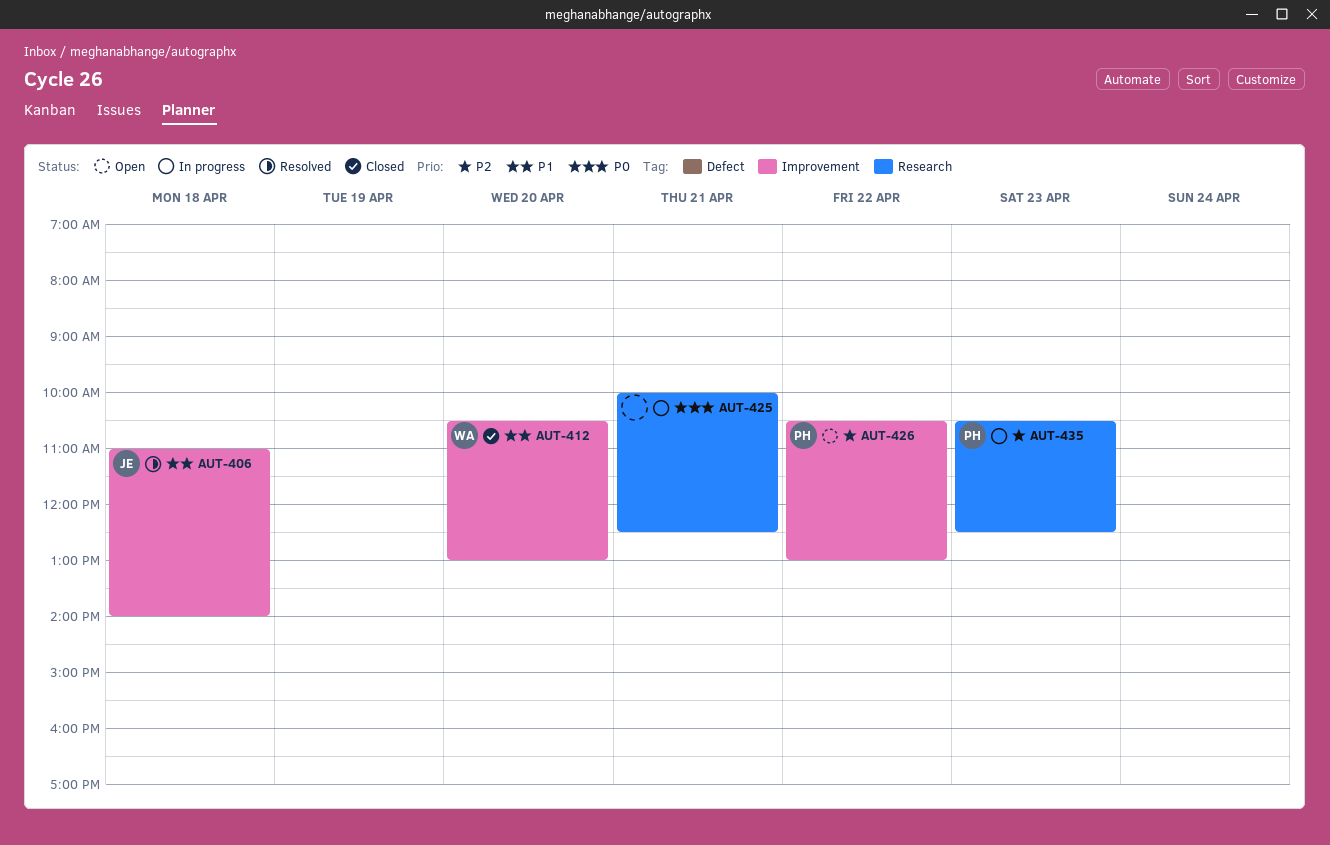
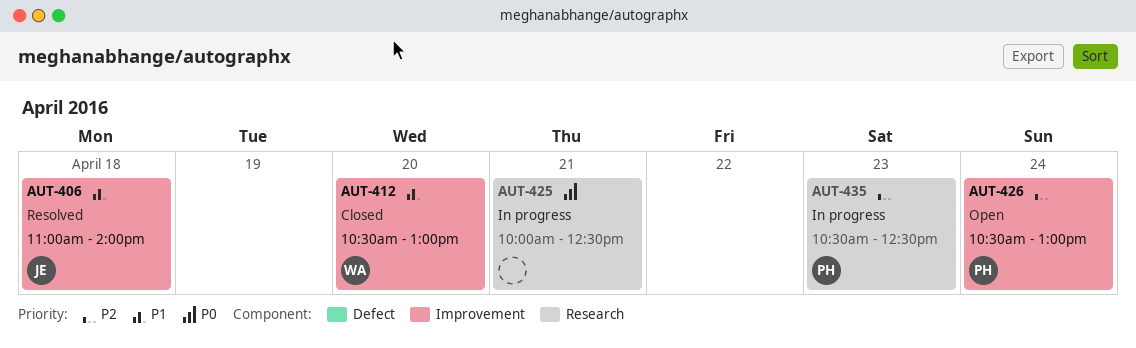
AUT-426, day: Apr 22 -> Apr 24

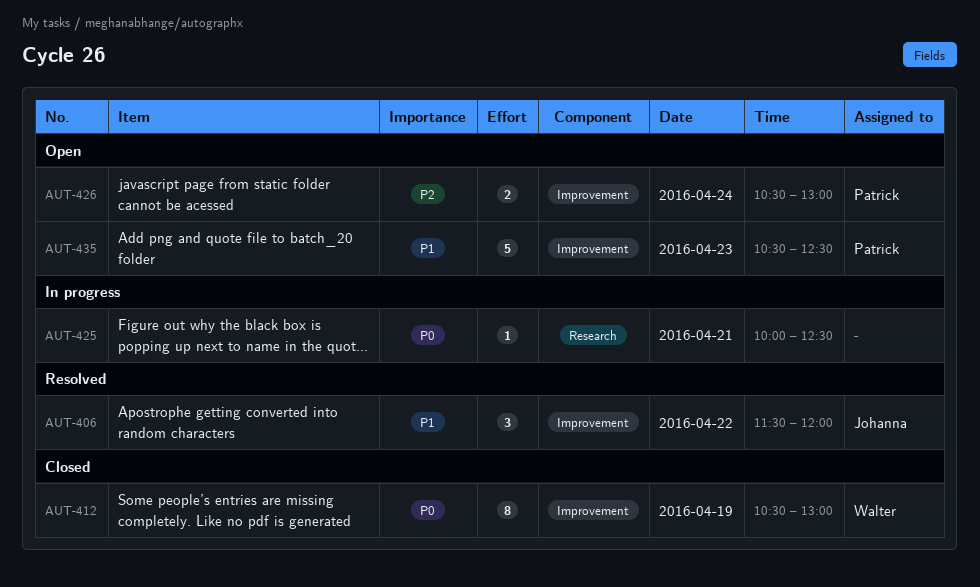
AUT-406, day: Apr 18 -> Apr 22
AUT-406, begins: 11:00 -> 11:30
AUT-406, ends: 14:00 -> 12:00
AUT-412, priority: P1 -> P0
AUT-412, day: Apr 20 -> Apr 19
AUT-435, status: In progress -> Open
AUT-435, priority: P2 -> P1
AUT-435, label: Research -> Improvement

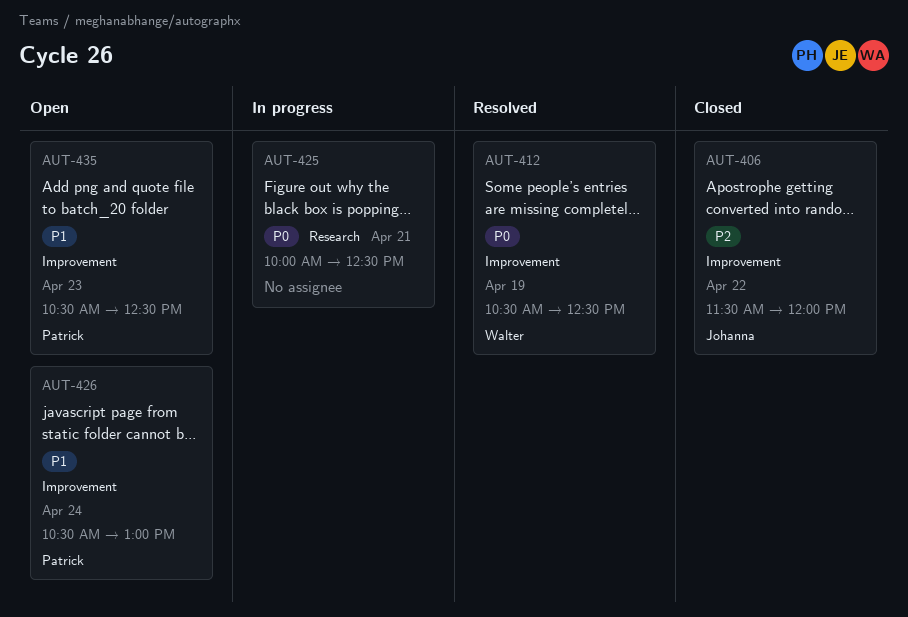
AUT-406, status: Resolved -> Closed
AUT-406, priority: P1 -> P2
AUT-412, status: Closed -> Resolved
AUT-412, ends: 13:00 -> 12:30
AUT-426, priority: P2 -> P1

